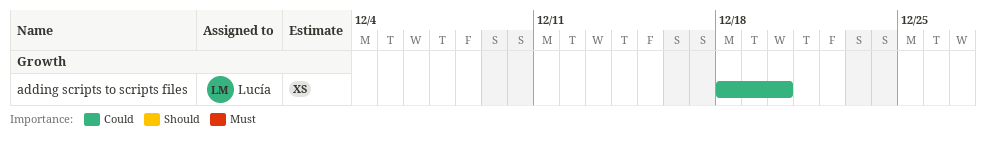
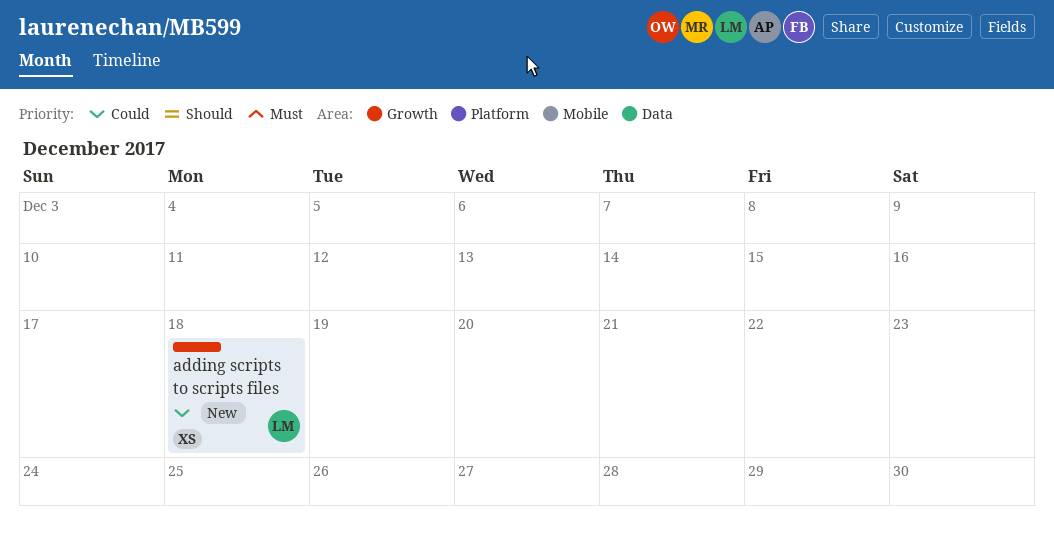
adding scripts to scripts files, due: Dec 20 -> Dec 18

